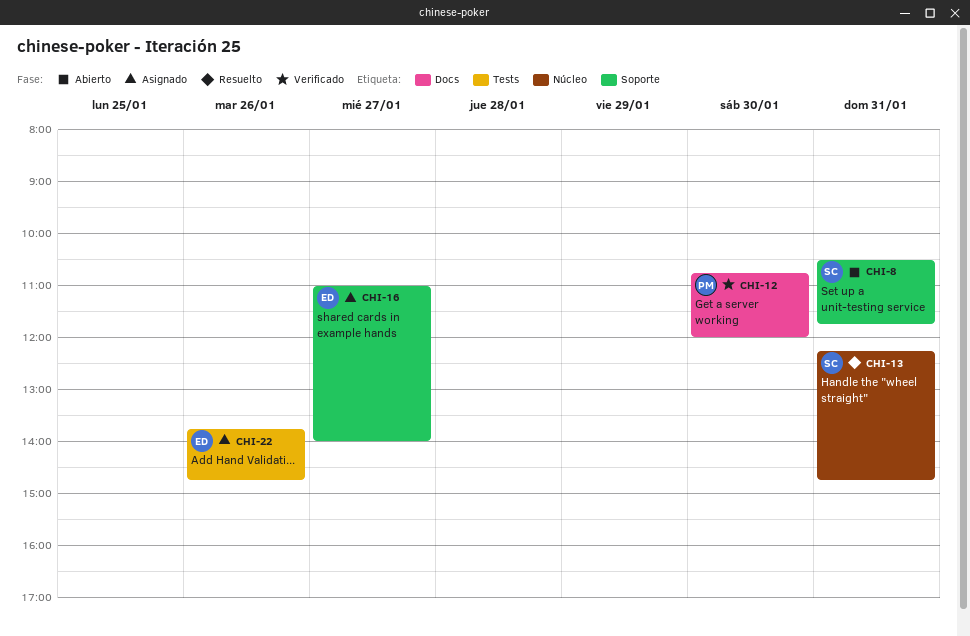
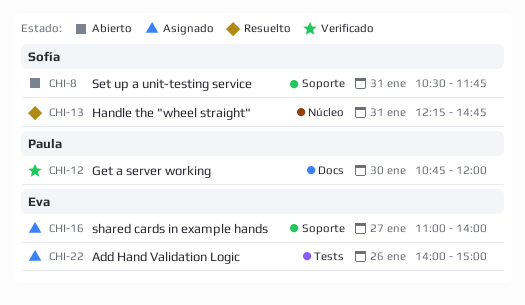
CHI-22, begins: 13:45 -> 14:00
CHI-22, ends: 14:45 -> 15:00

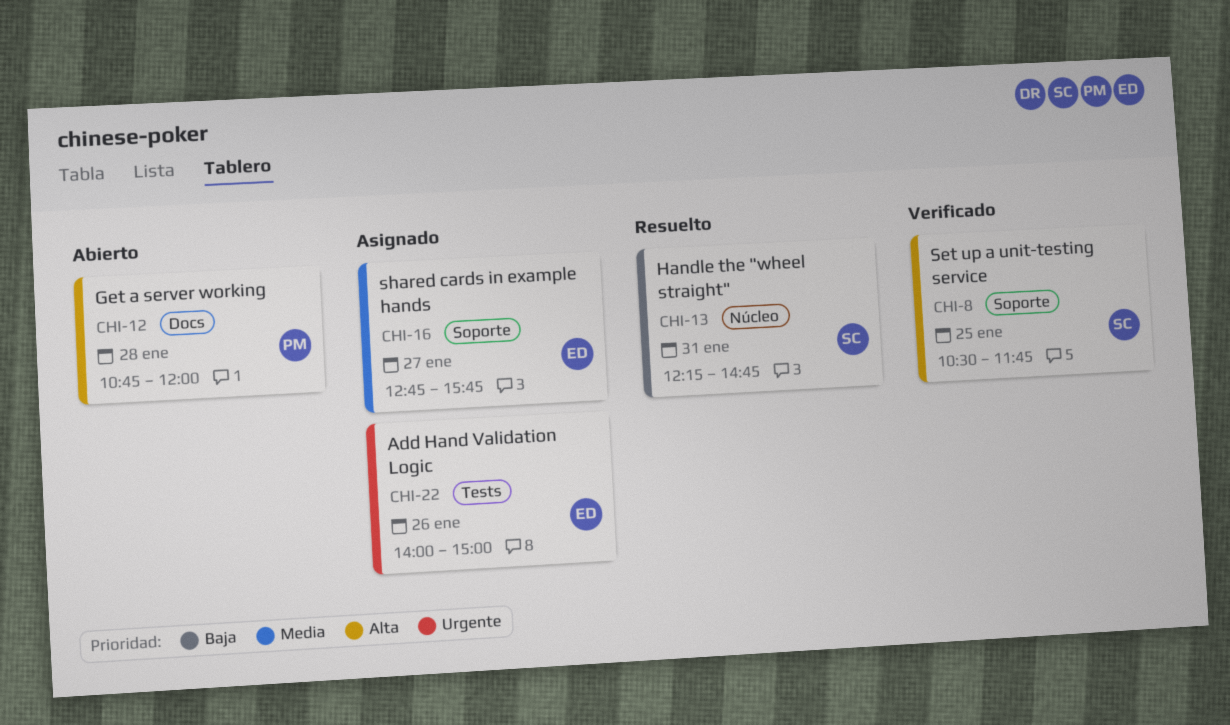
CHI-8, status: Abierto -> Verificado
CHI-8, day: Jan 31 -> Jan 25
CHI-12, status: Verificado -> Abierto
CHI-12, day: Jan 30 -> Jan 28
CHI-16, begins: 11:00 -> 12:45
CHI-16, ends: 14:00 -> 15:45

